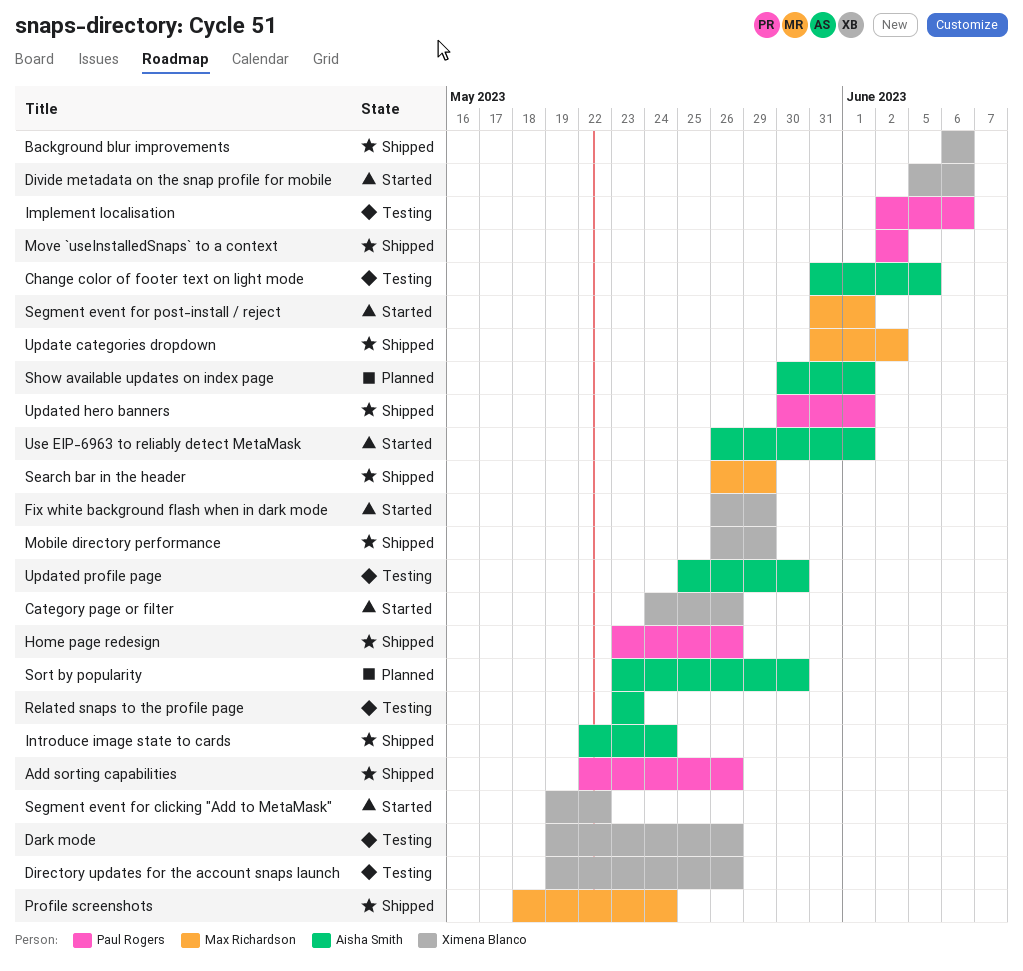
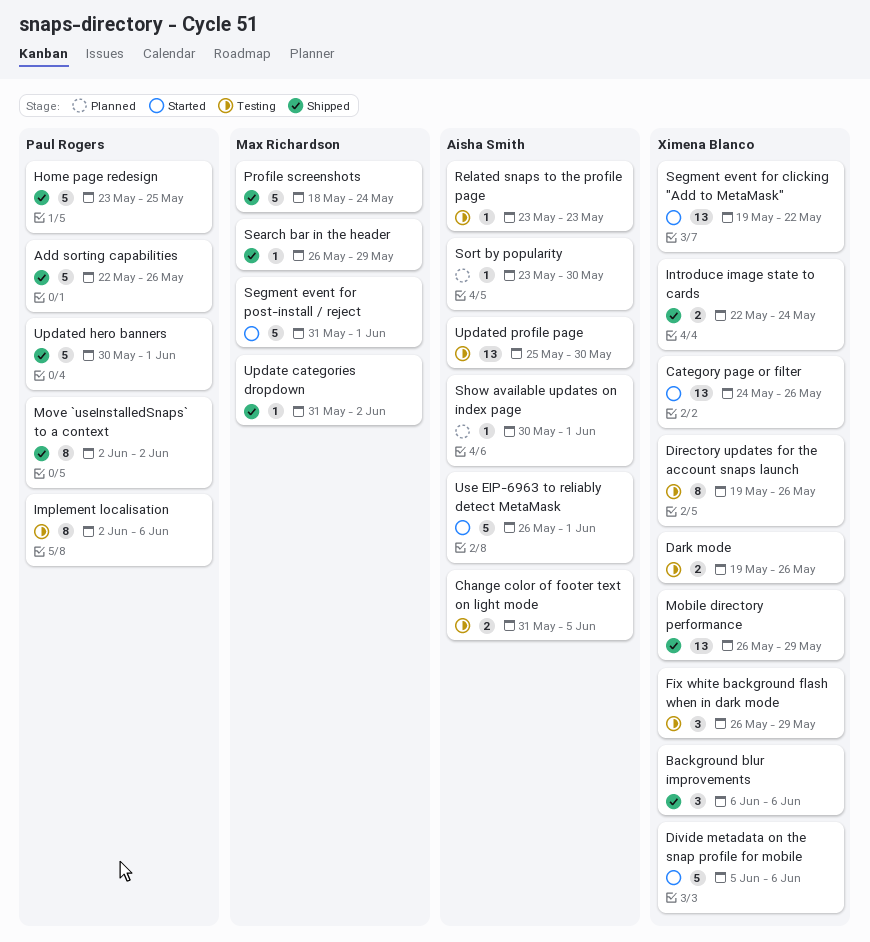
Fix white background flash when in dark mode, status: Started -> Testing
Home page redesign, due: May 26 -> May 25
Introduce image state to cards, owner: Aisha Smith -> Ximena Blanco

